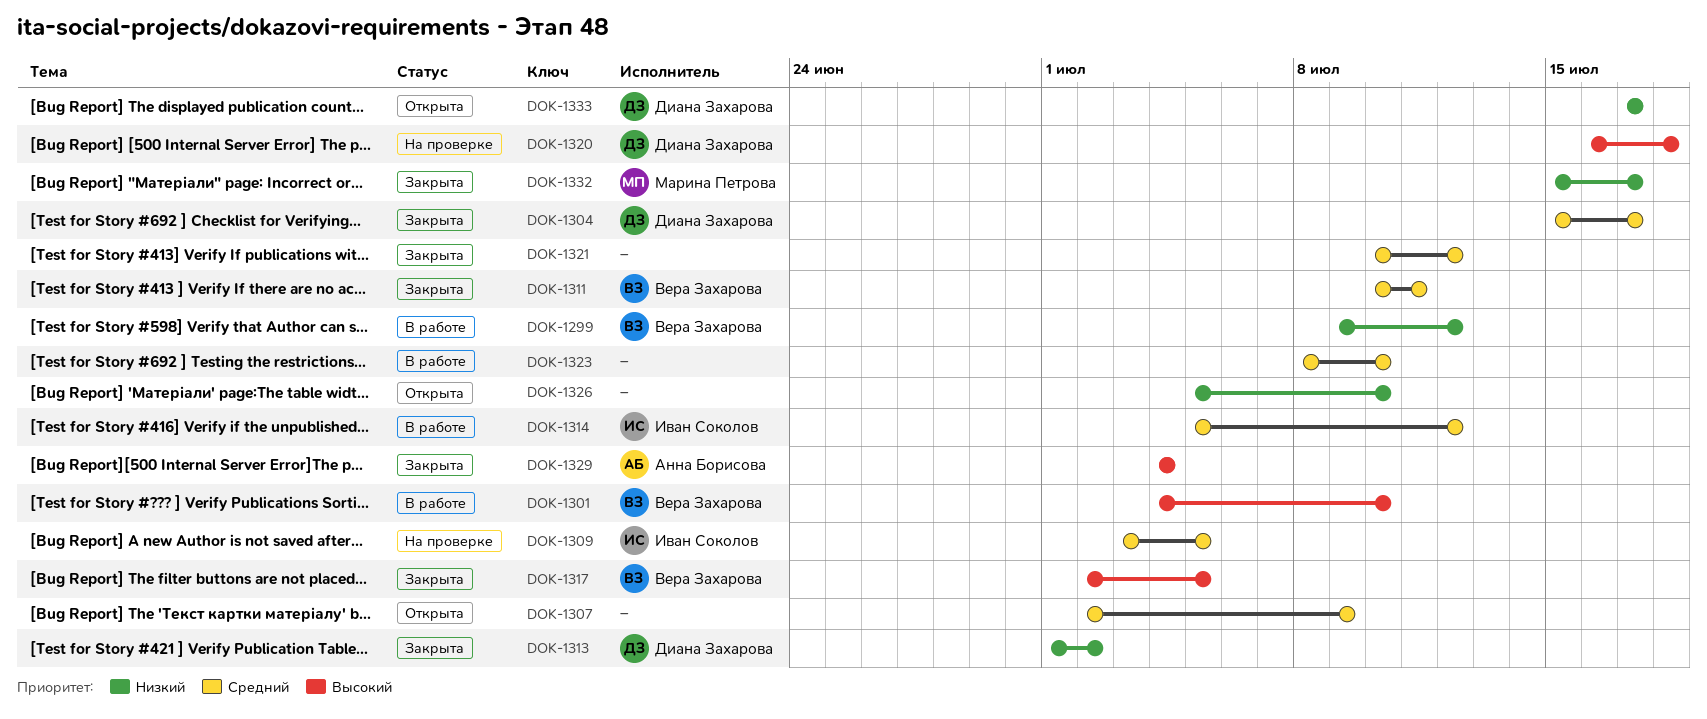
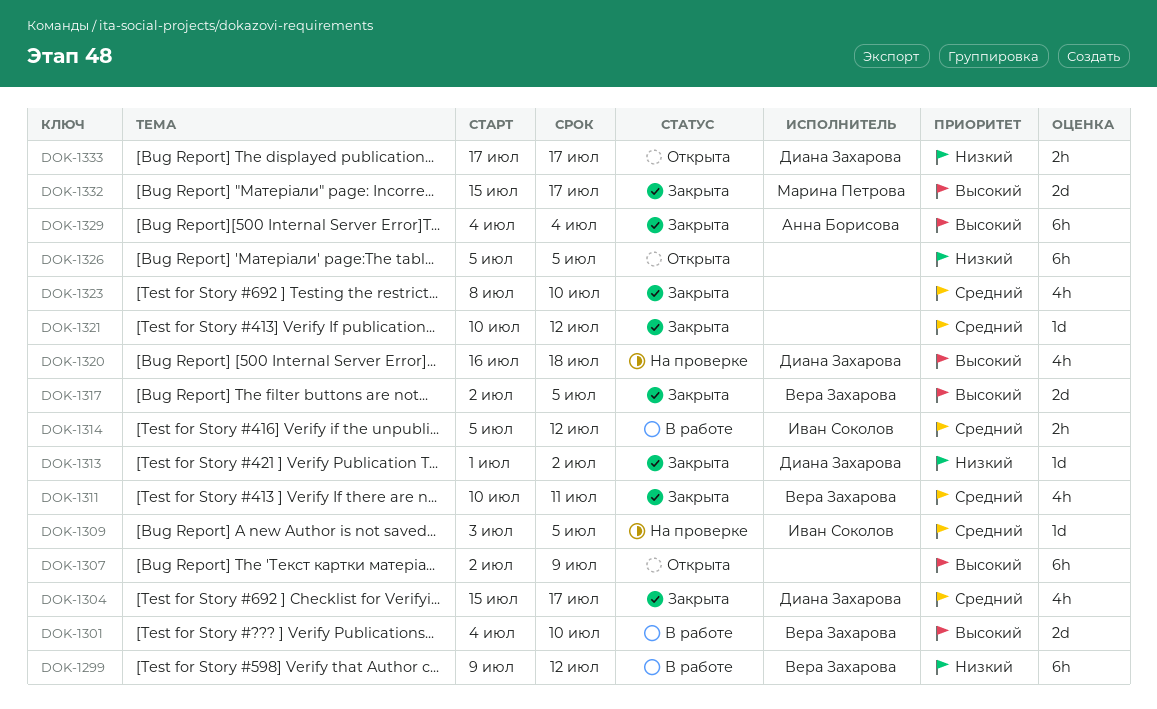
DOK-1307, priority: Средний -> Высокий
DOK-1323, status: В работе -> Закрыта
DOK-1326, due: Jul 10 -> Jul 5
DOK-1332, priority: Низкий -> Высокий

